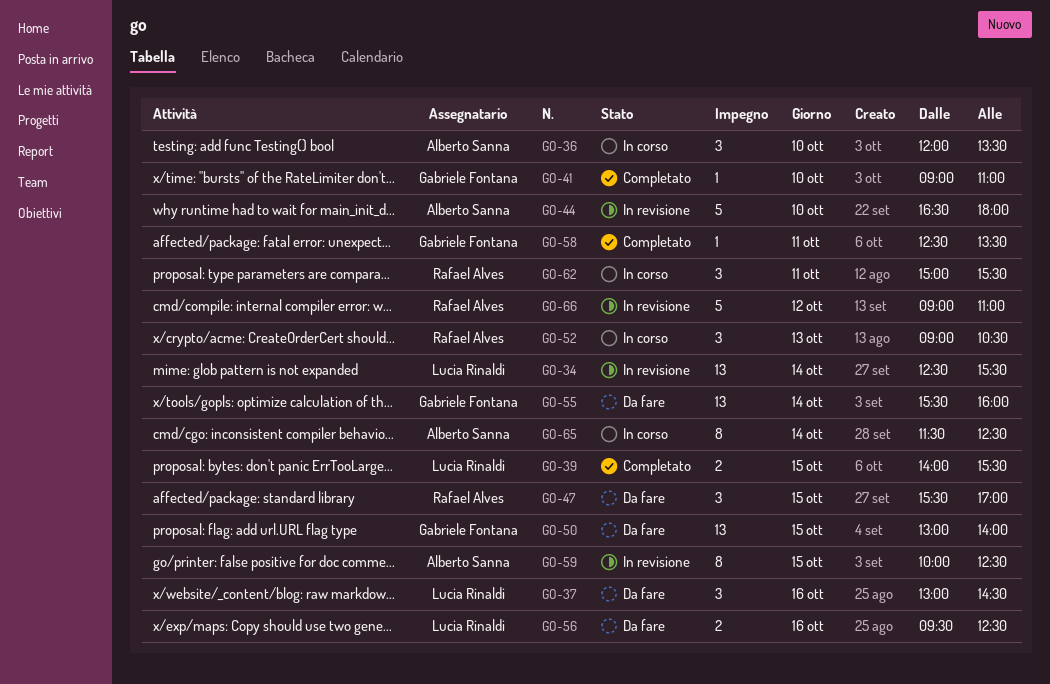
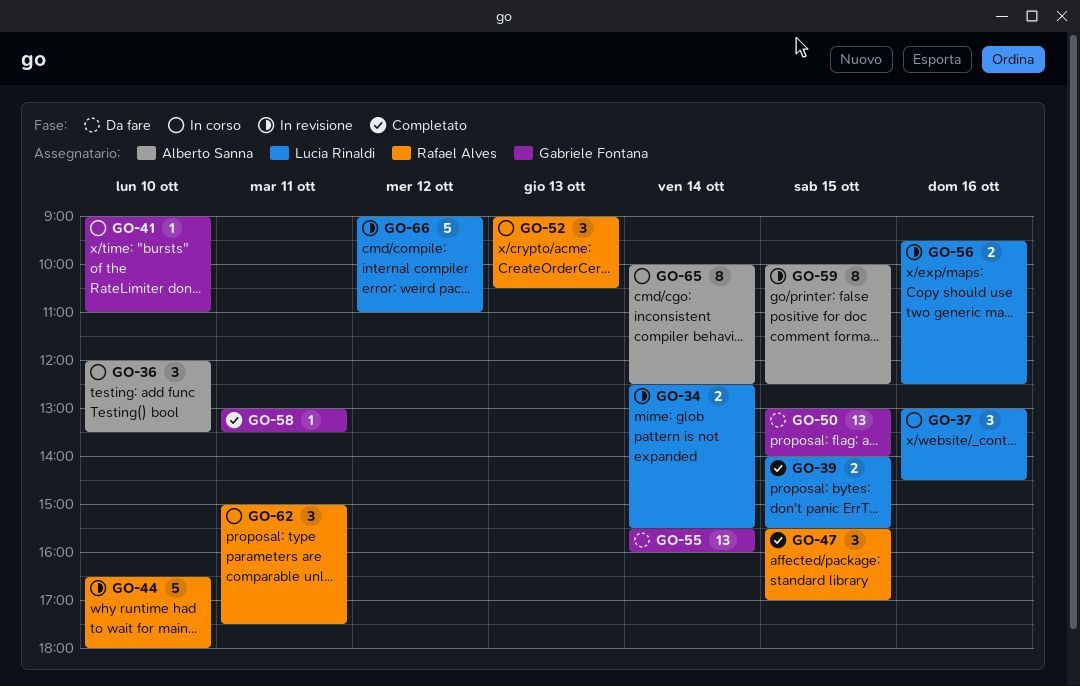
GO-34, estimate: 13 -> 2
GO-37, status: Da fare -> In corso
GO-41, status: Completato -> In corso
GO-44, owner: Alberto Sanna -> Rafael Alves
GO-47, status: Da fare -> Completato
GO-56, status: Da fare -> In revisione
GO-58, begins: 12:30 -> 13:00
GO-62, ends: 15:30 -> 17:30
GO-65, begins: 11:30 -> 10:00
GO-66, owner: Rafael Alves -> Lucia Rinaldi

